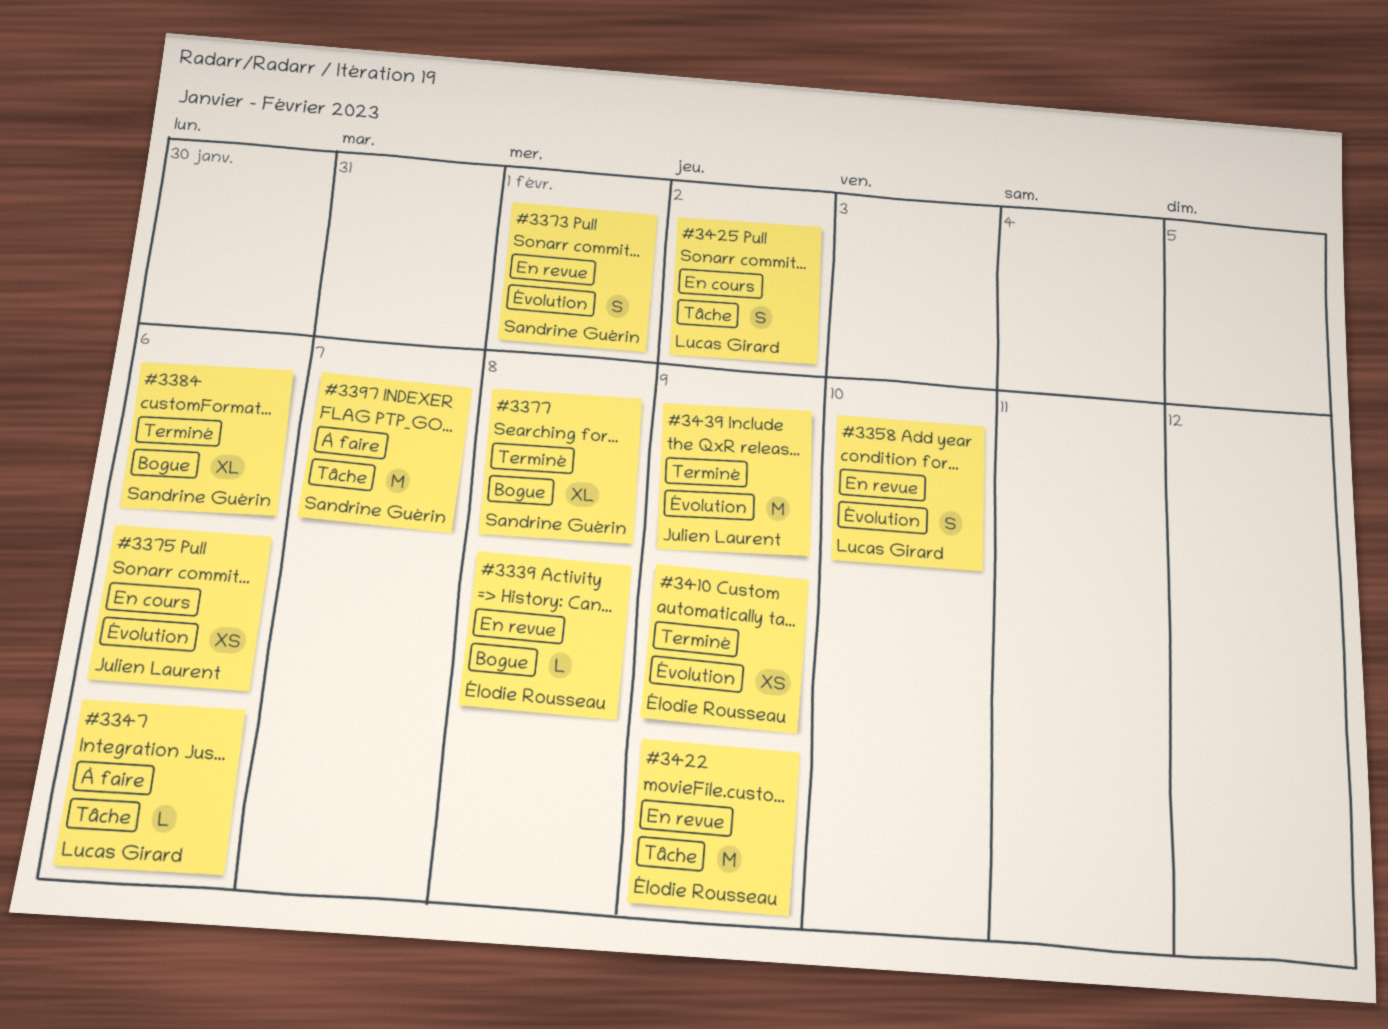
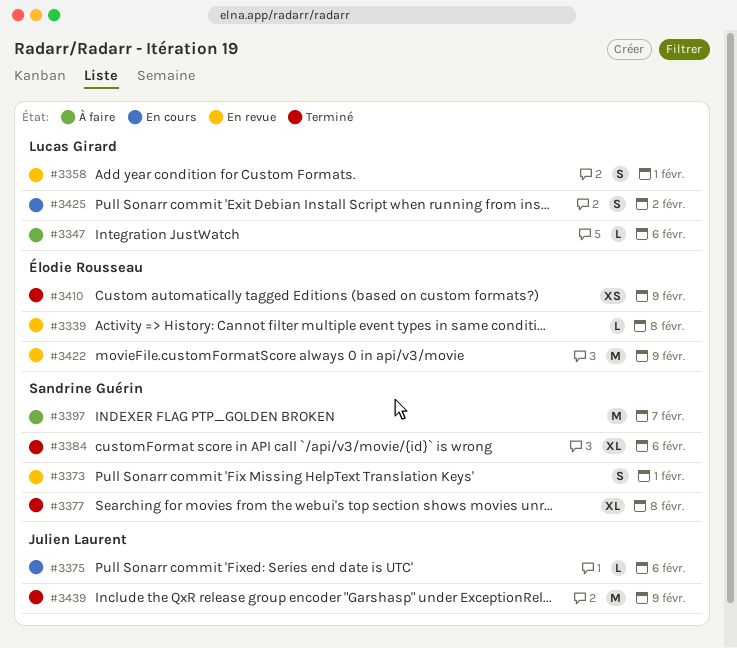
#3358, due: Feb 10 -> Feb 1
#3375, estimate: XS -> L

